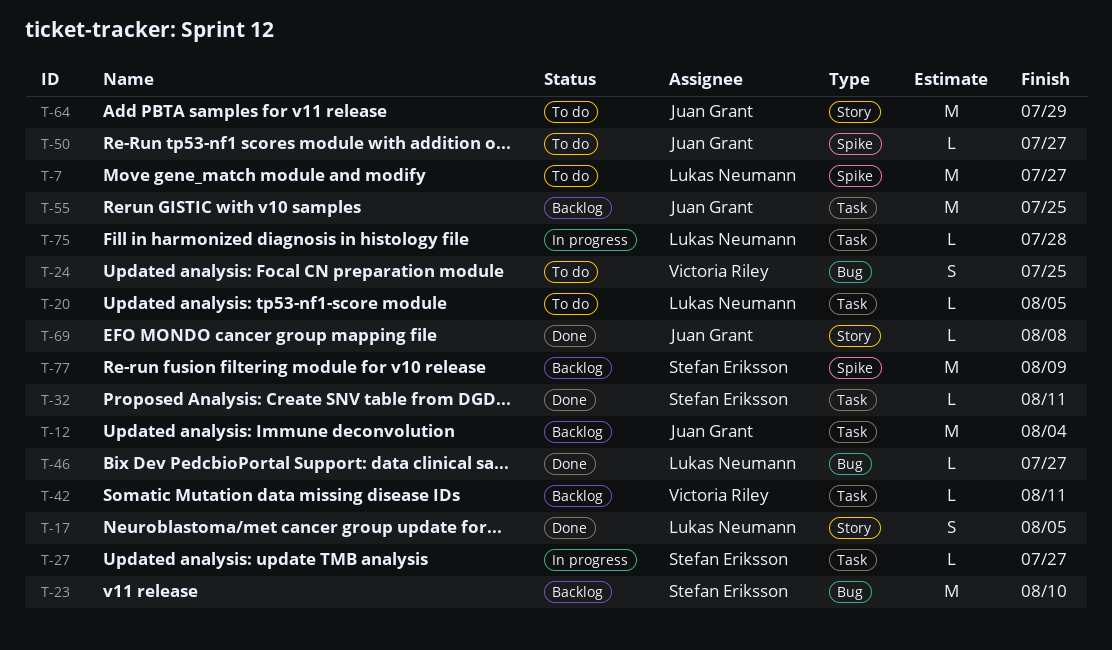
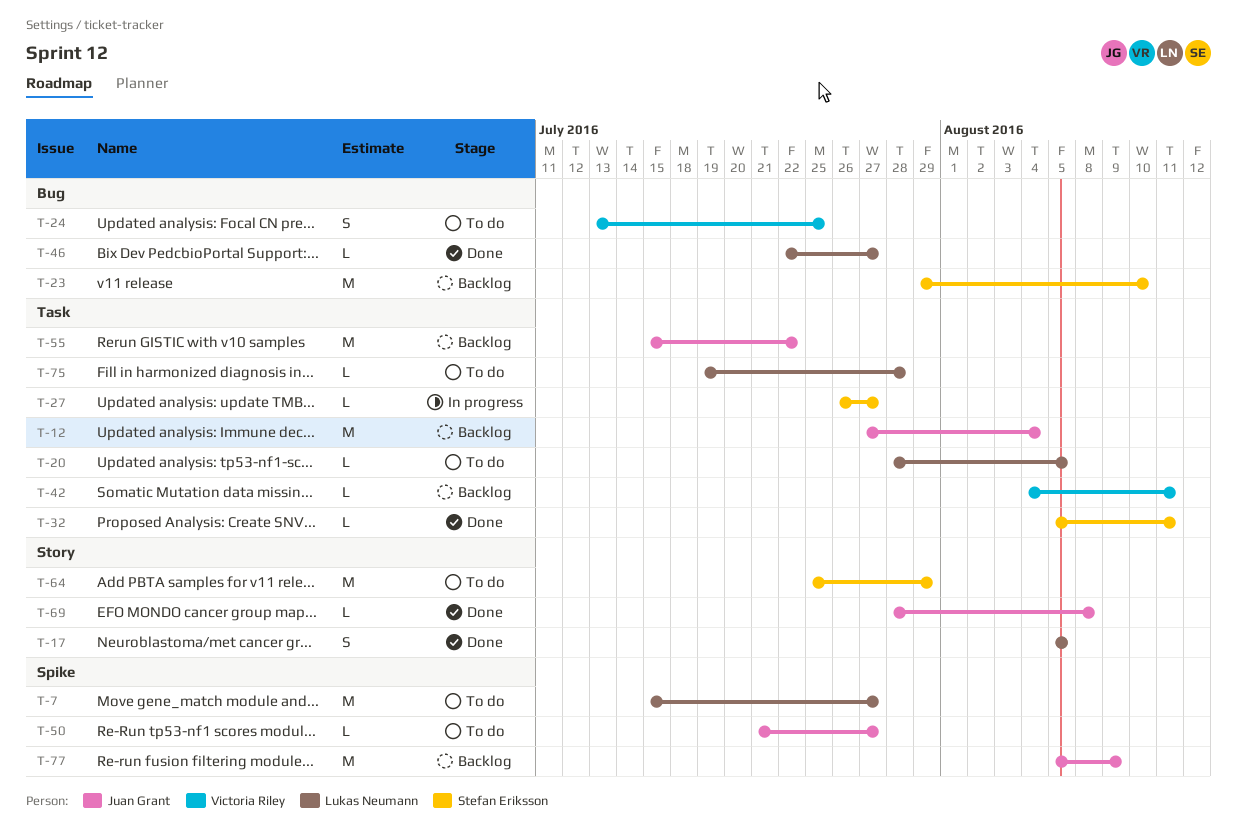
T-55, due: Jul 25 -> Jul 22
T-64, owner: Juan Grant -> Stefan Eriksson
T-75, status: In progress -> To do
T-77, owner: Stefan Eriksson -> Juan Grant

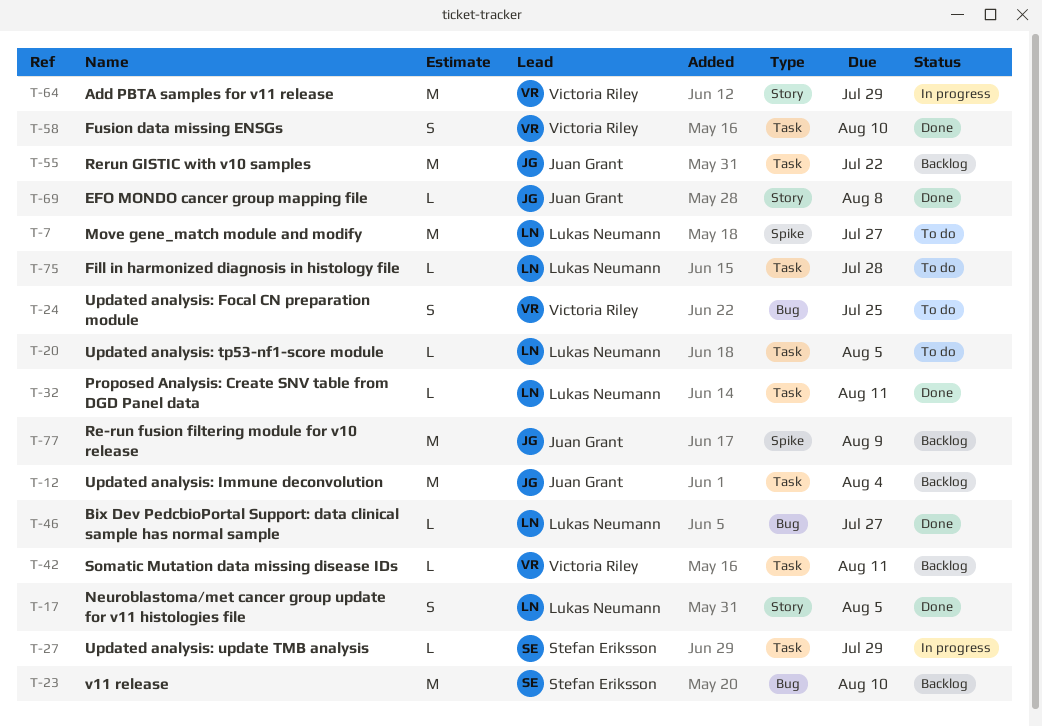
T-27, due: Jul 27 -> Jul 29
T-32, owner: Stefan Eriksson -> Lukas Neumann
T-50: present -> none
T-58: none -> present
T-64, status: To do -> In progress
T-64, owner: Stefan Eriksson -> Victoria Riley

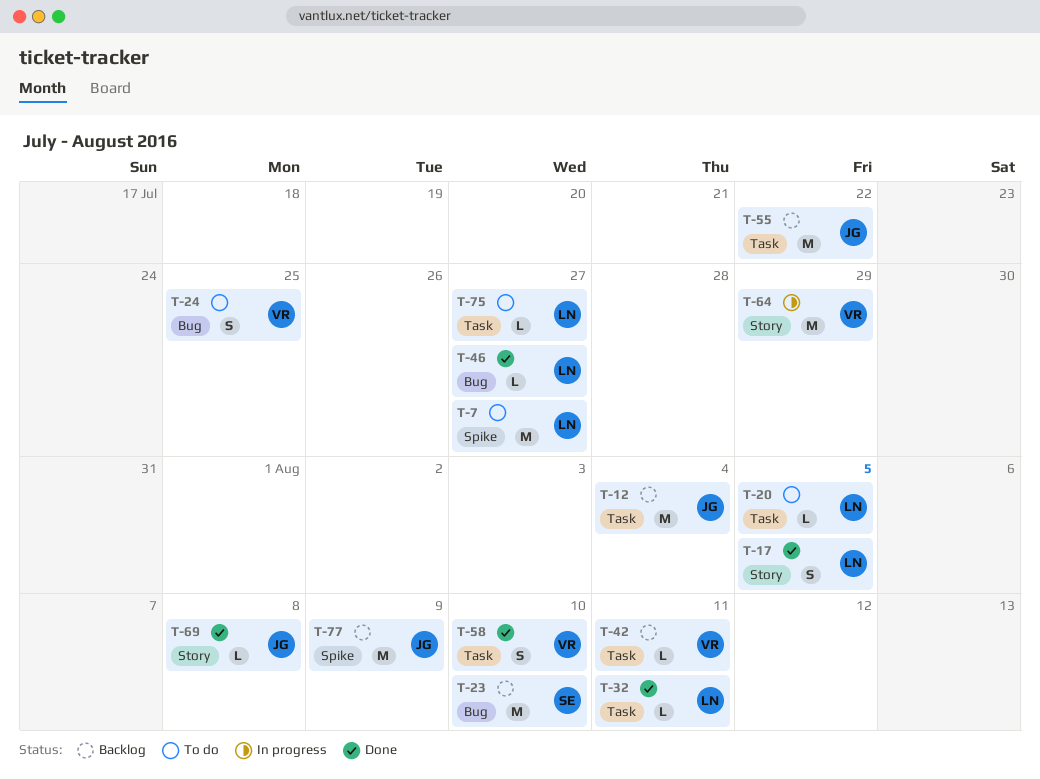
T-27: present -> none
T-75, due: Jul 28 -> Jul 27

